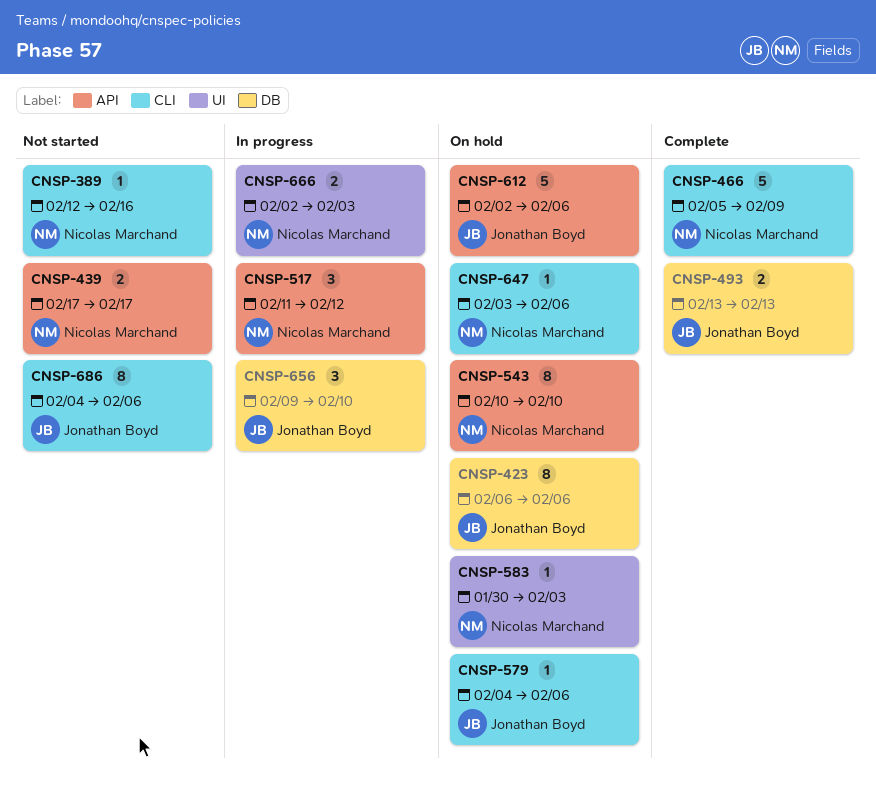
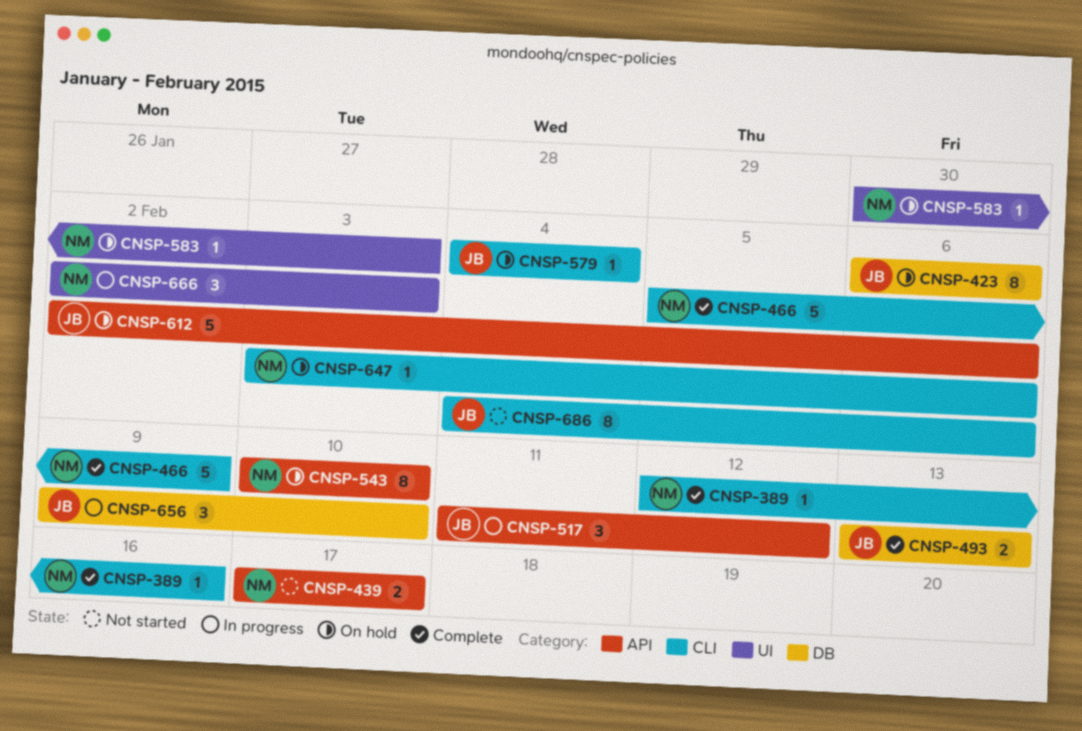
CNSP-389, status: Not started -> Complete
CNSP-517, owner: Nicolas Marchand -> Jonathan Boyd
CNSP-579, due: Feb 6 -> Feb 4
CNSP-666, estimate: 2 -> 3

